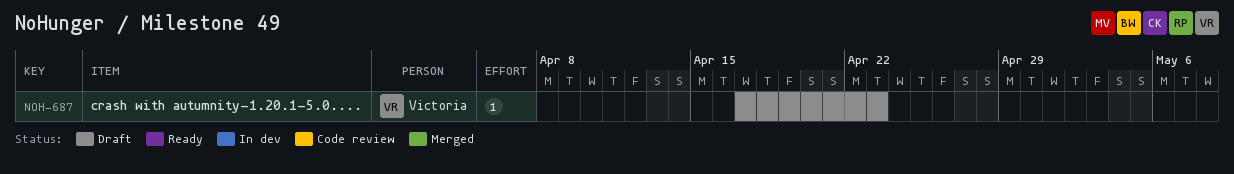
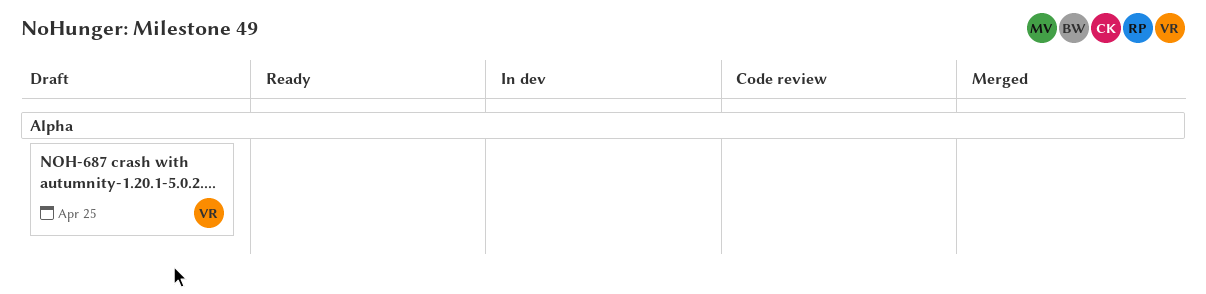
NOH-687, due: Apr 23 -> Apr 25

